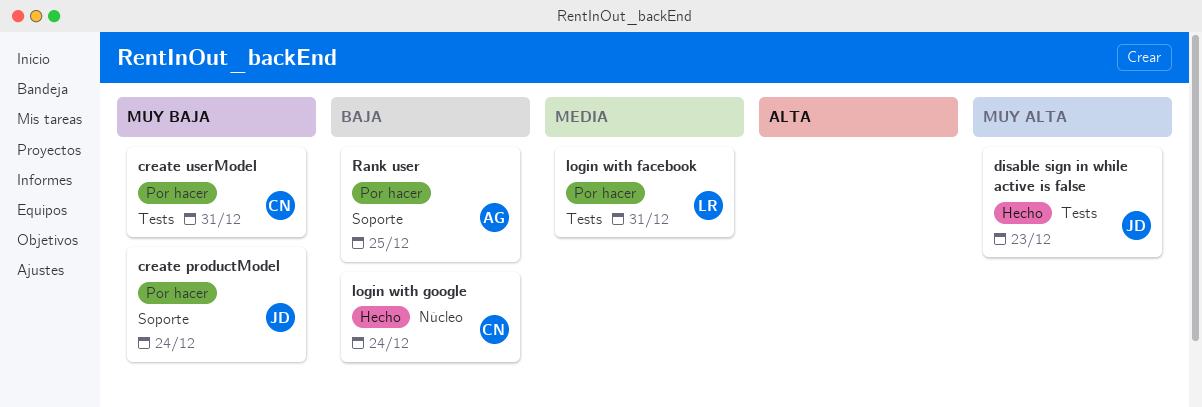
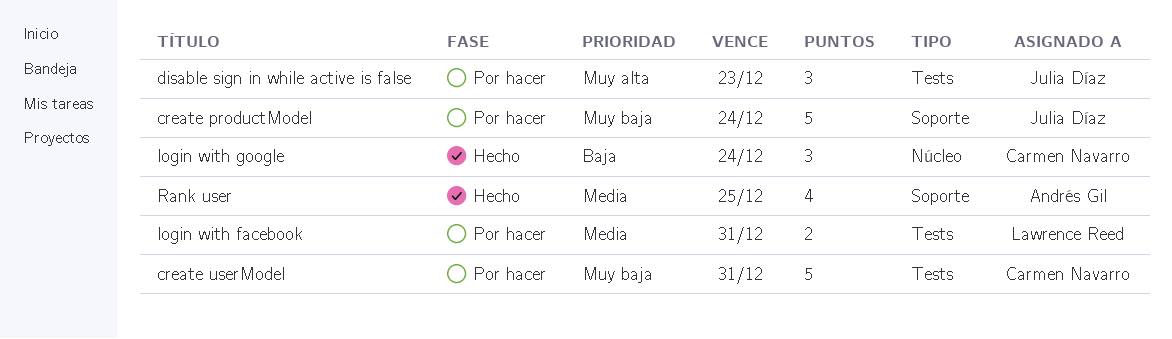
disable sign in while active is false, status: Hecho -> Por hacer
Rank user, status: Por hacer -> Hecho
Rank user, priority: Baja -> Media

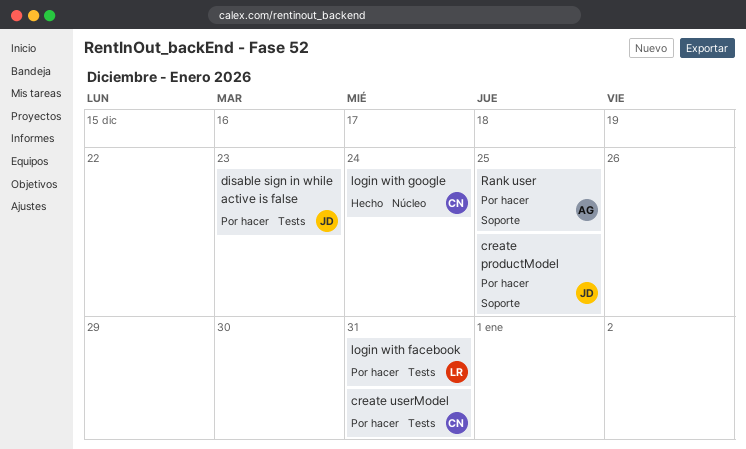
create productModel, due: Dec 24 -> Dec 25
Rank user, status: Hecho -> Por hacer

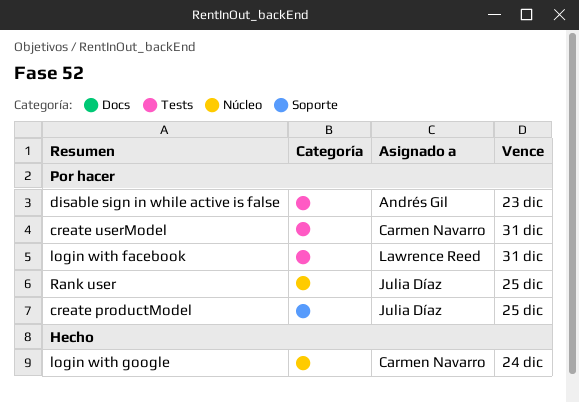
disable sign in while active is false, owner: Julia Díaz -> Andrés Gil
Rank user, owner: Andrés Gil -> Julia Díaz
Rank user, label: Soporte -> Núcleo

